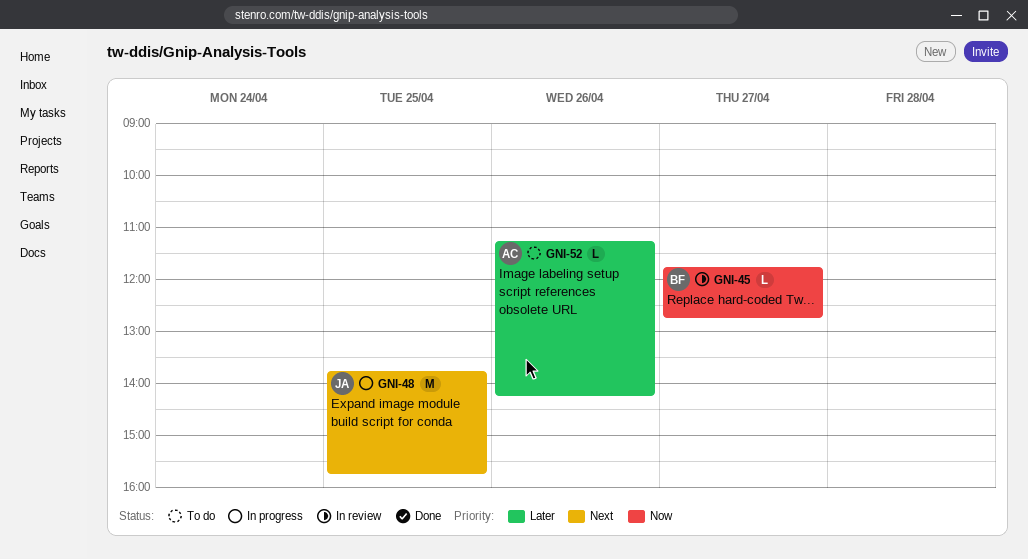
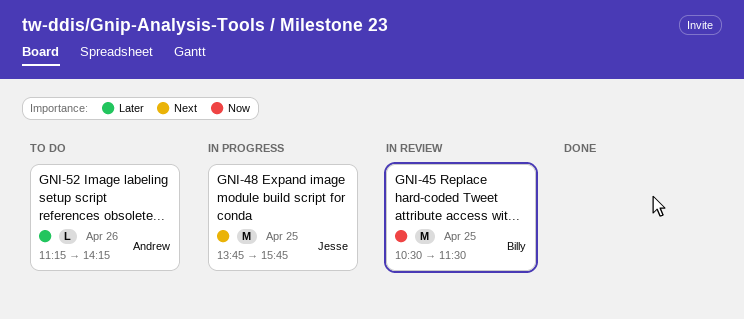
GNI-45, estimate: L -> M
GNI-45, day: Apr 27 -> Apr 25
GNI-45, begins: 11:45 -> 10:30
GNI-45, ends: 12:45 -> 11:30

